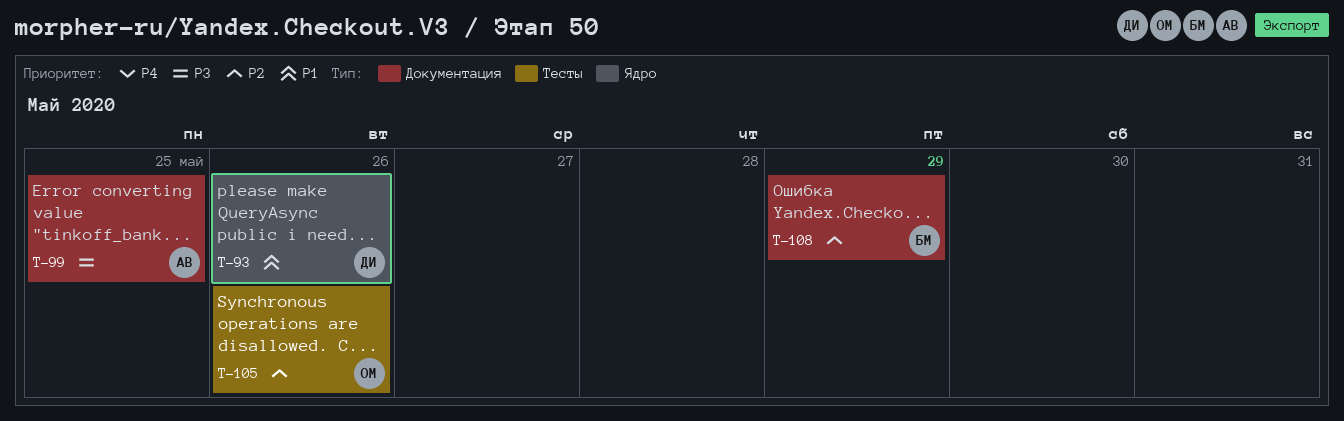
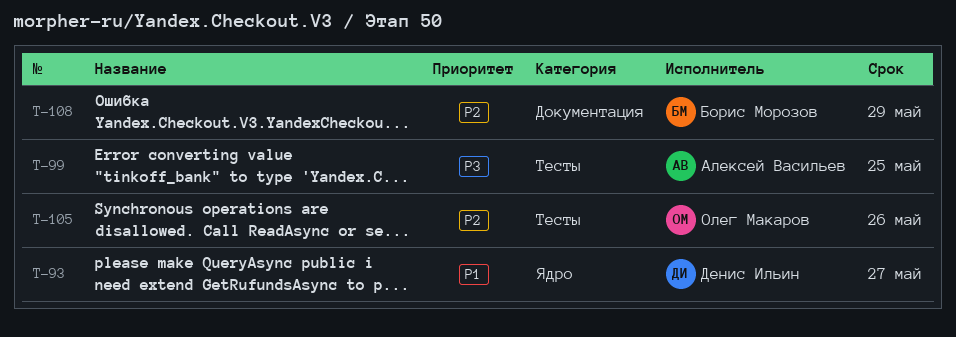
T-93, due: May 26 -> May 27
T-99, label: Документация -> Тесты

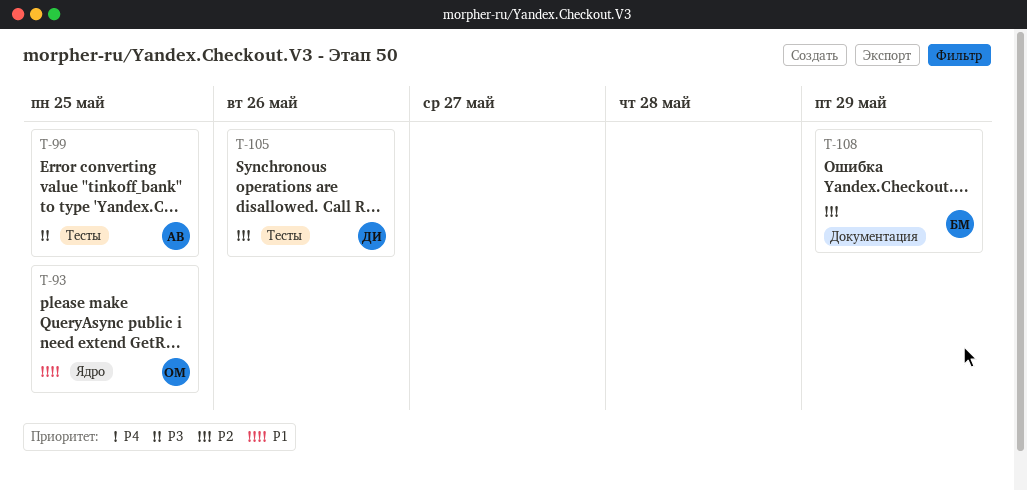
T-93, owner: Денис Ильин -> Олег Макаров
T-93, due: May 27 -> May 25
T-105, owner: Олег Макаров -> Денис Ильин

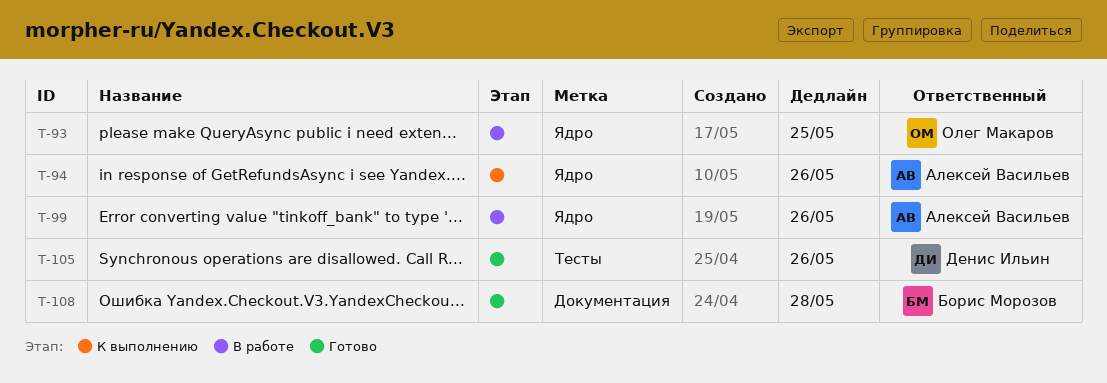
T-94: none -> present
T-99, label: Тесты -> Ядро
T-99, due: May 25 -> May 26
T-108, due: May 29 -> May 28

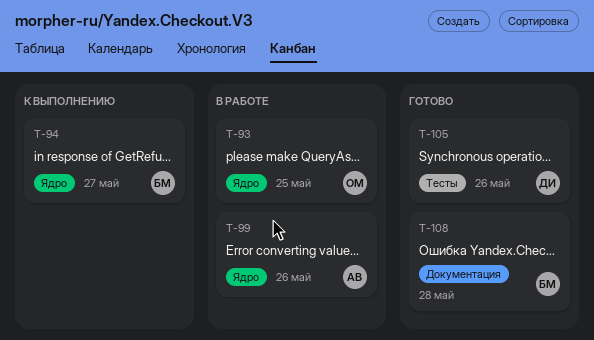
T-94, owner: Алексей Васильев -> Борис Морозов
T-94, due: May 26 -> May 27

